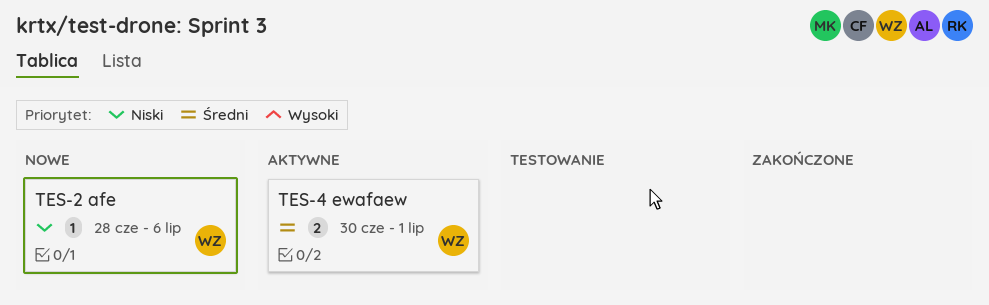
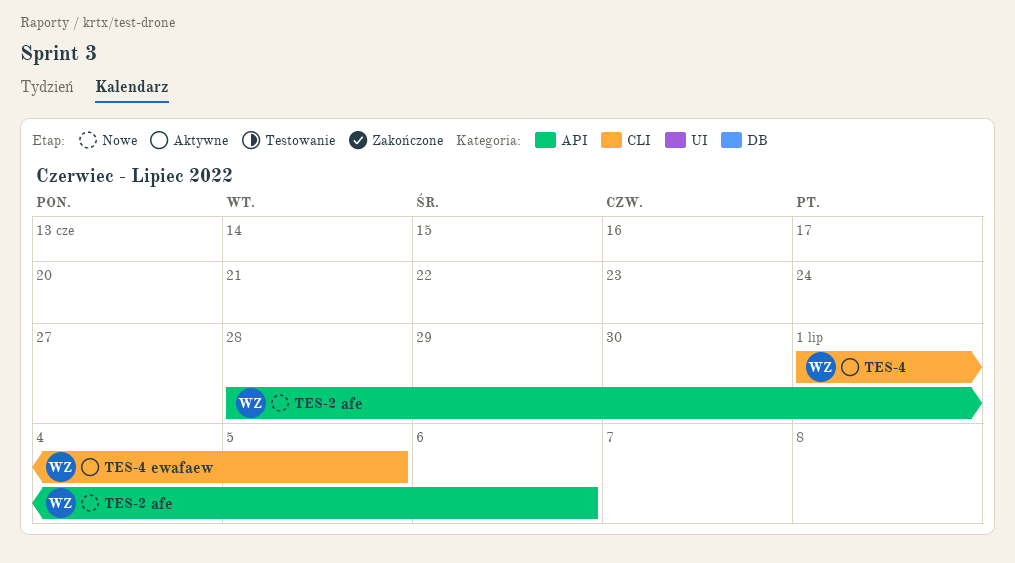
TES-4, start: Jun 30 -> Jul 1
TES-4, due: Jul 1 -> Jul 5

